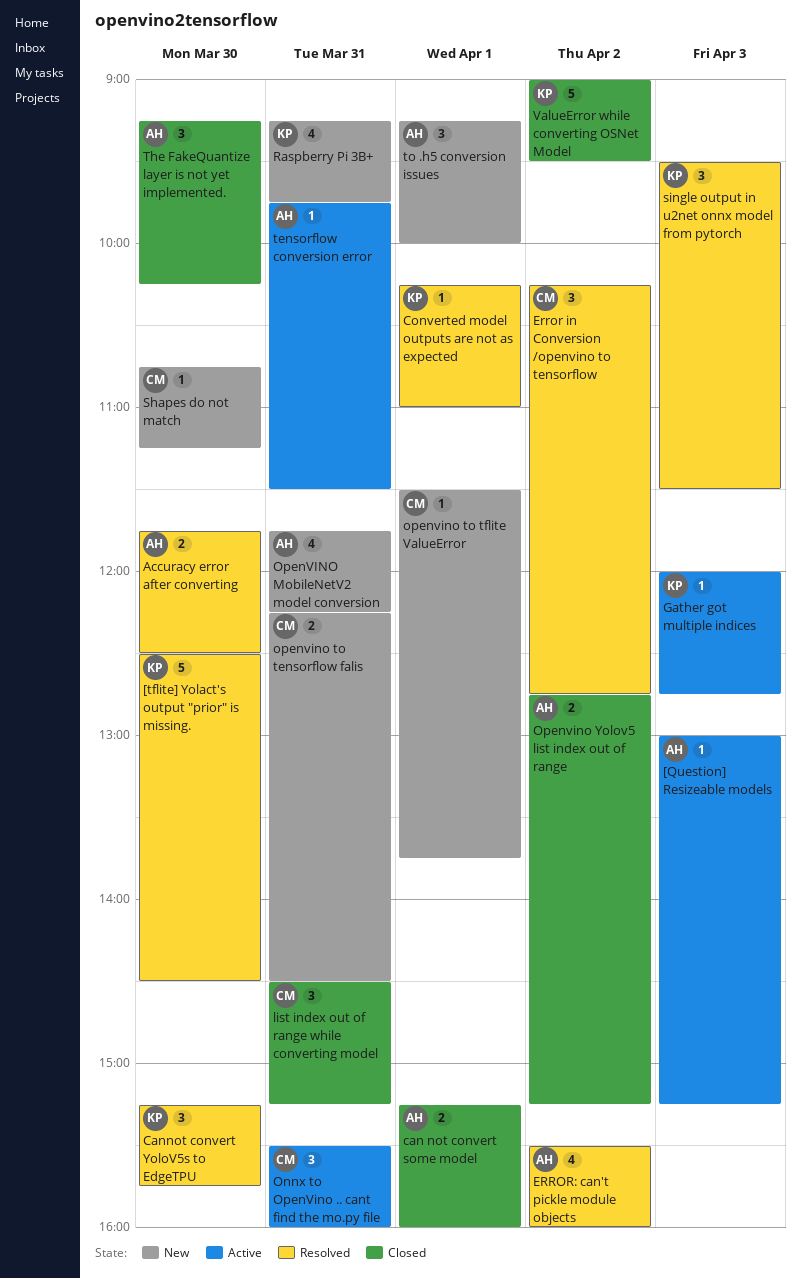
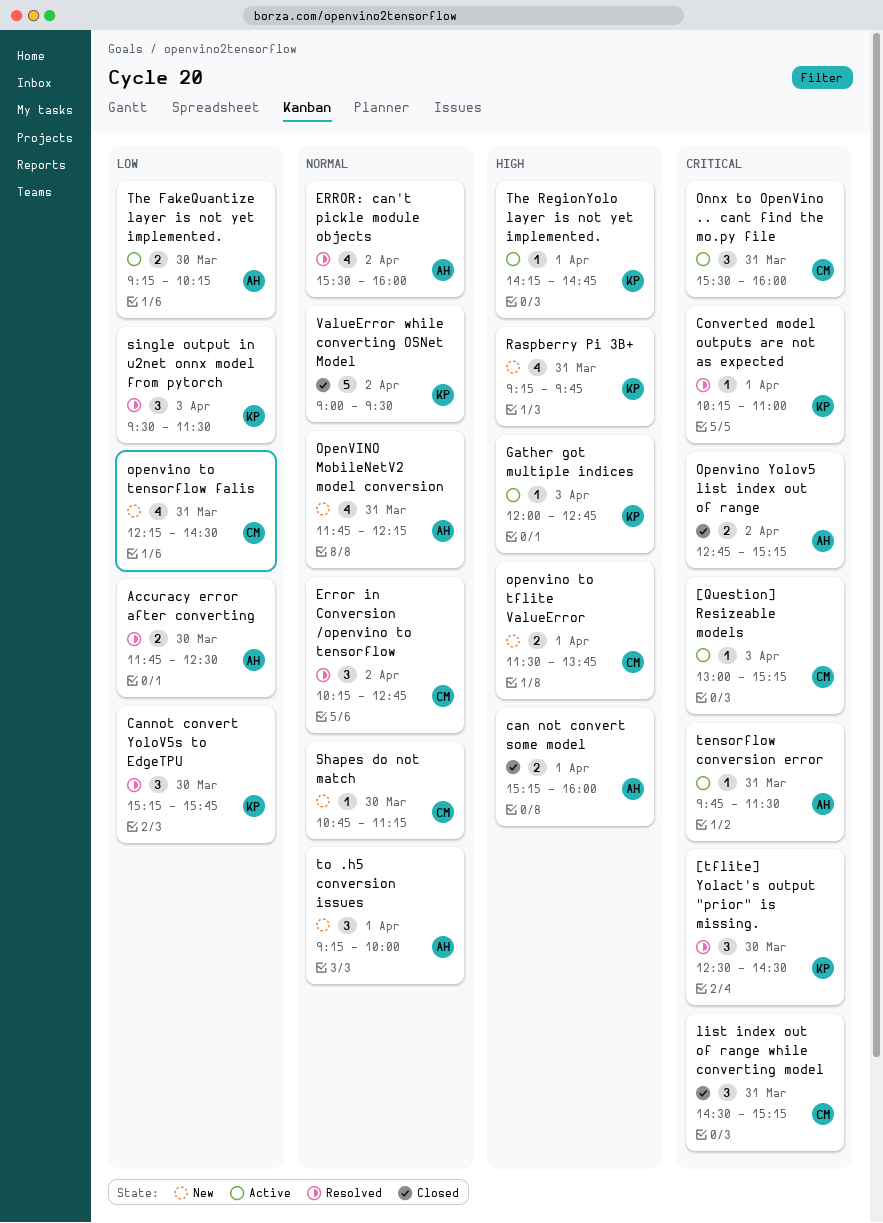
[Question] Resizeable models, owner: AH -> CM
[tflite] Yolact's output "prior" is missing., estimate: 5 -> 3
openvino to tensorflow falis, estimate: 2 -> 4
openvino to tflite ValueError, estimate: 1 -> 2
The FakeQuantize layer is not yet implemented., status: Closed -> Active
The FakeQuantize layer is not yet implemented., estimate: 3 -> 2
The RegionYolo layer is not yet implemented.: none -> present

